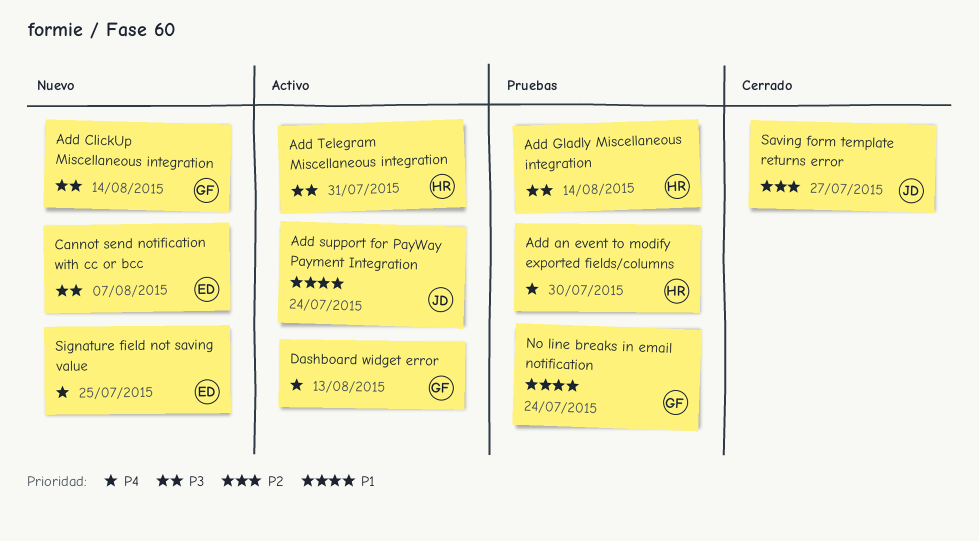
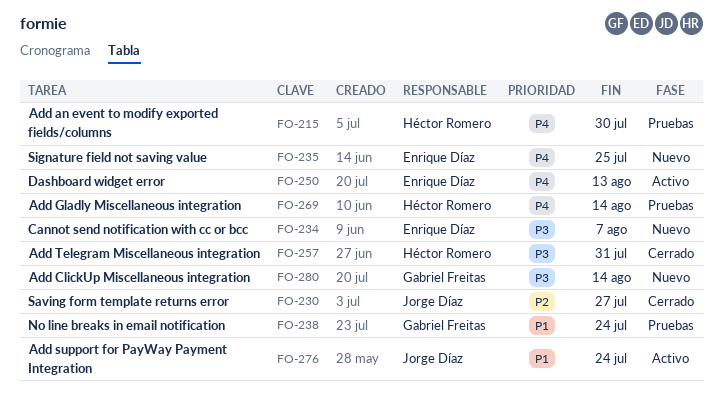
Add Gladly Miscellaneous integration, priority: P3 -> P4
Add Telegram Miscellaneous integration, status: Activo -> Cerrado
Dashboard widget error, owner: Gabriel Freitas -> Enrique Díaz

